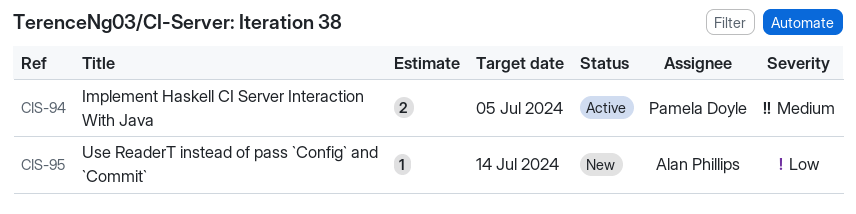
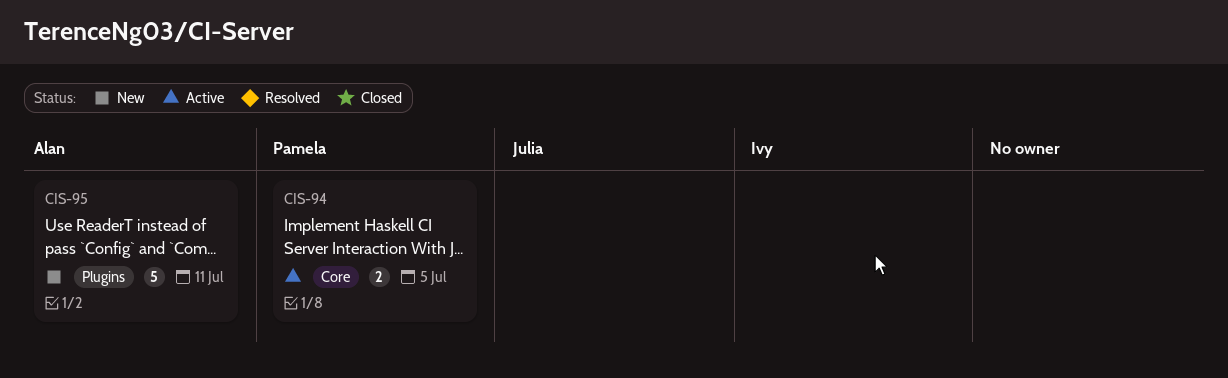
CIS-95, estimate: 1 -> 5
CIS-95, due: Jul 14 -> Jul 11

